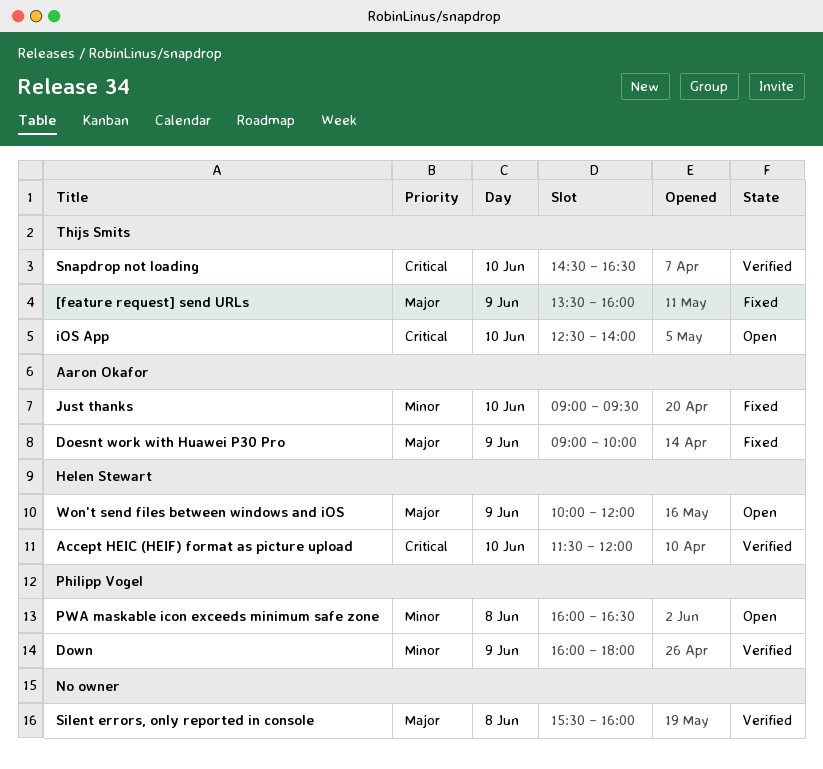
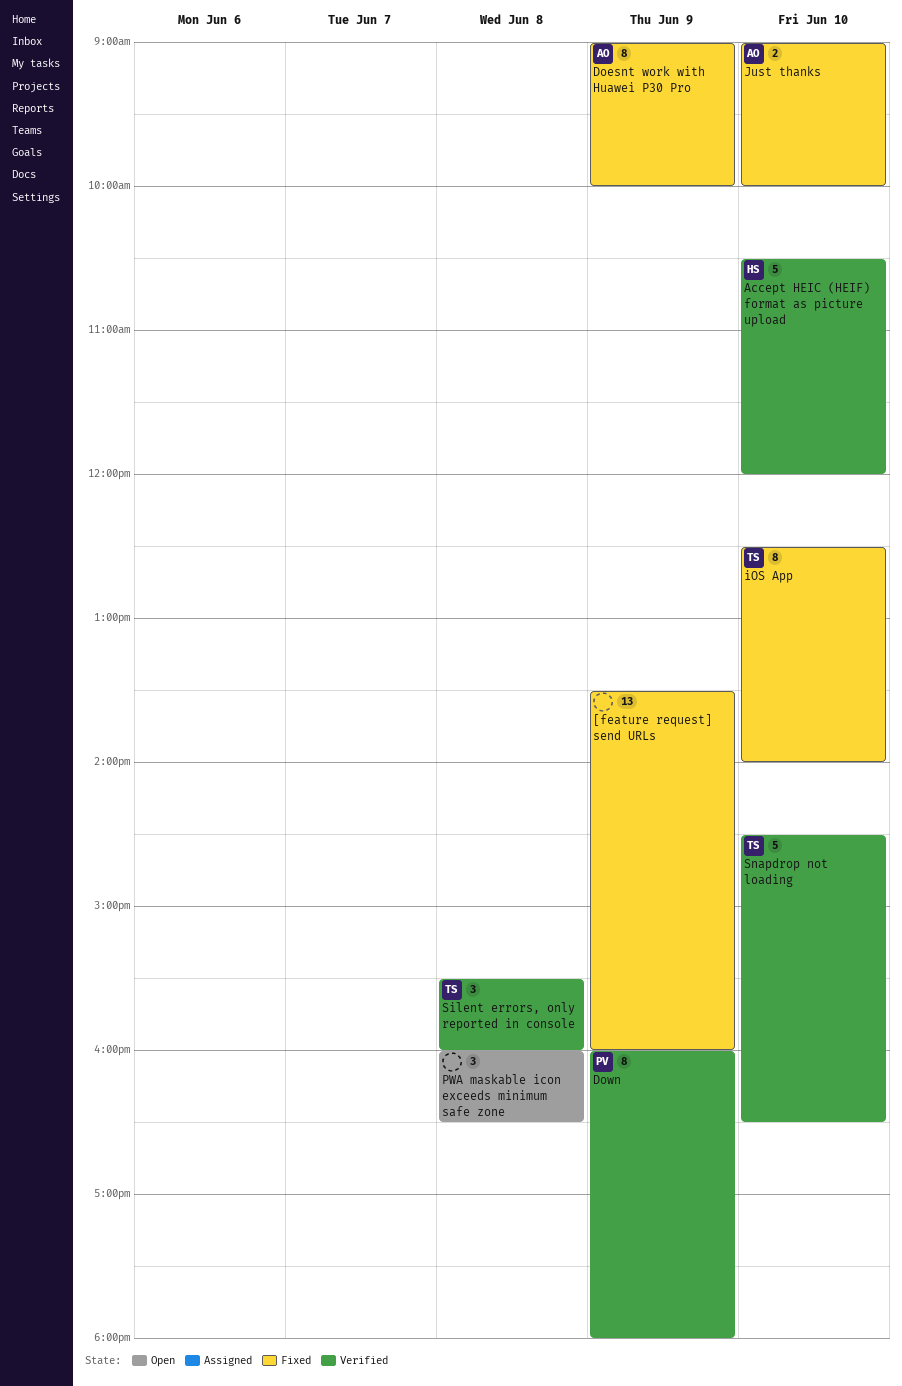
[feature request] send URLs, owner: Thijs Smits -> none
Accept HEIC (HEIF) format as picture upload, begins: 11:30 -> 10:30
iOS App, status: Open -> Fixed
Just thanks, ends: 09:30 -> 10:00
PWA maskable icon exceeds minimum safe zone, owner: Philipp Vogel -> none
Silent errors, only reported in console, owner: none -> Thijs Smits
Won't send files between windows and iOS: present -> none

